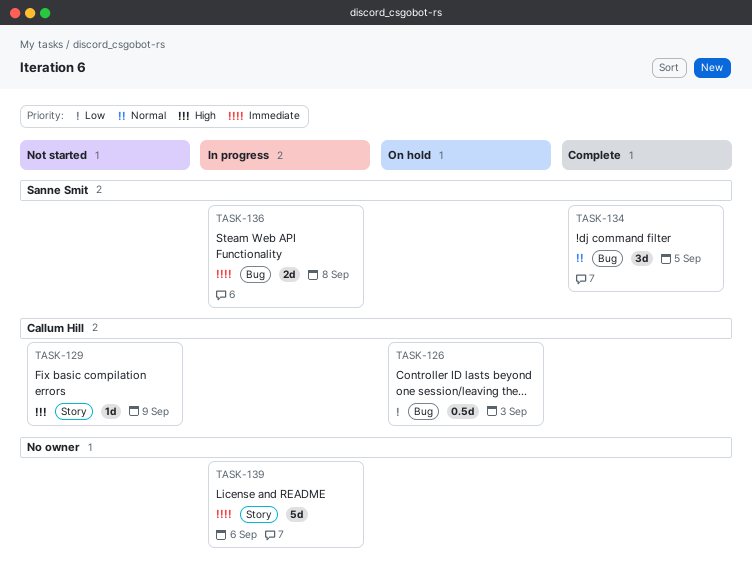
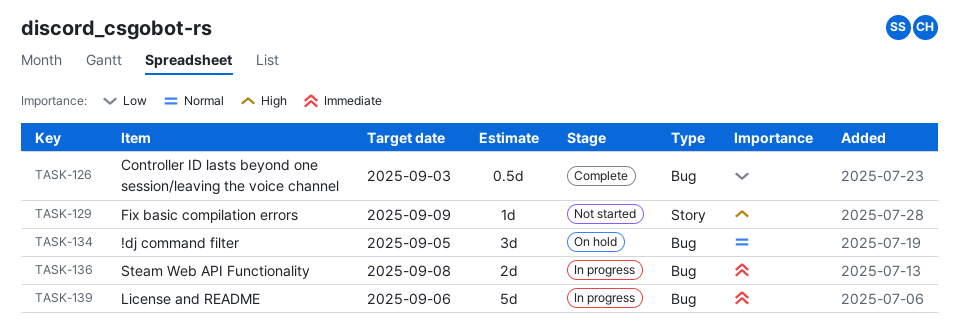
TASK-126, status: On hold -> Complete
TASK-134, status: Complete -> On hold
TASK-139, label: Story -> Bug

